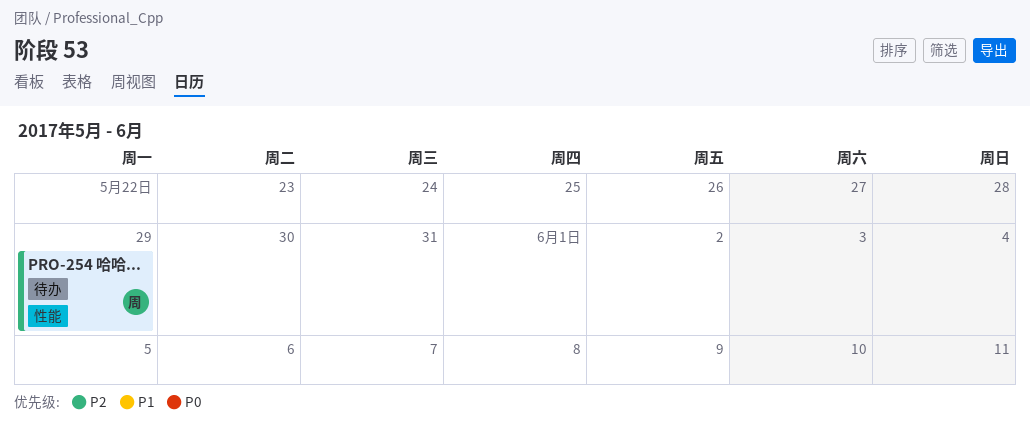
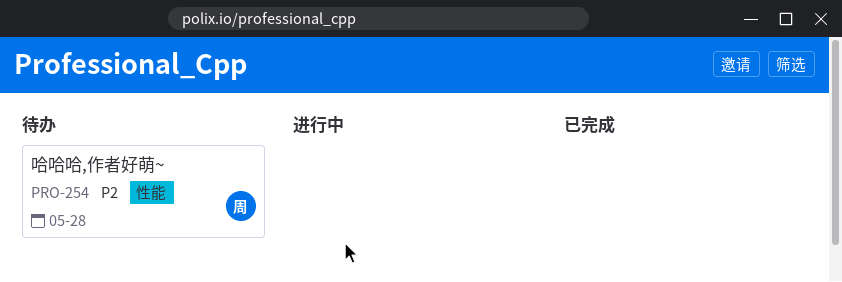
PRO-254, due: May 29 -> May 28

